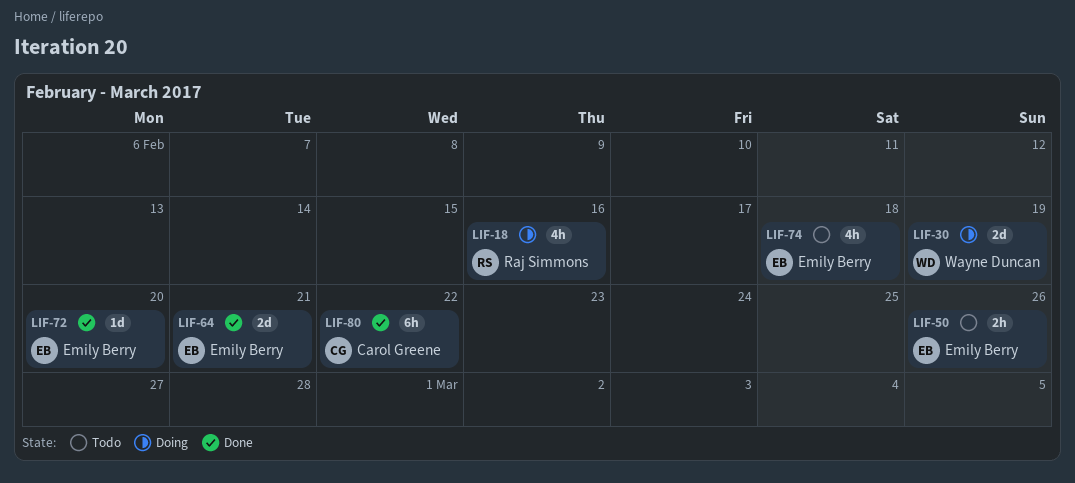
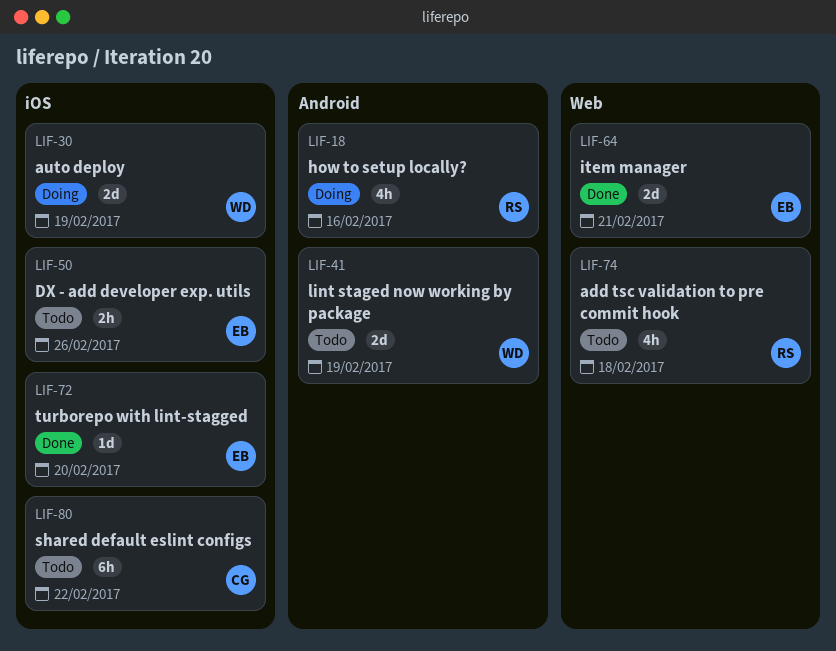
LIF-41: none -> present
LIF-74, owner: Emily Berry -> Raj Simmons
LIF-80, status: Done -> Todo

